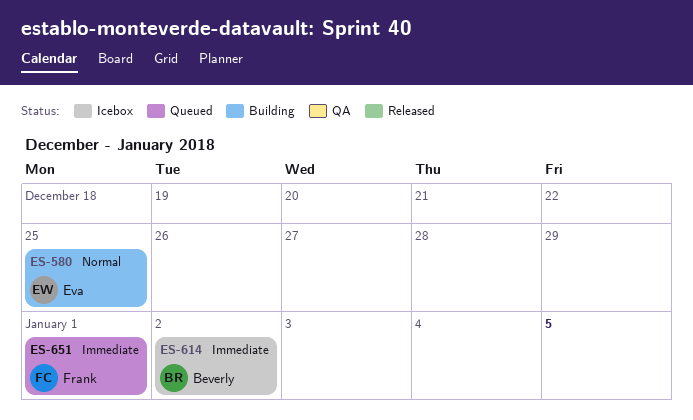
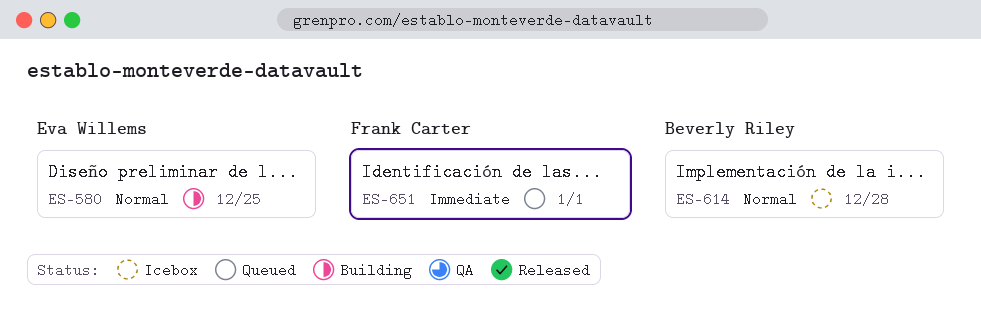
ES-614, priority: Immediate -> Normal
ES-614, due: Jan 2 -> Dec 28

